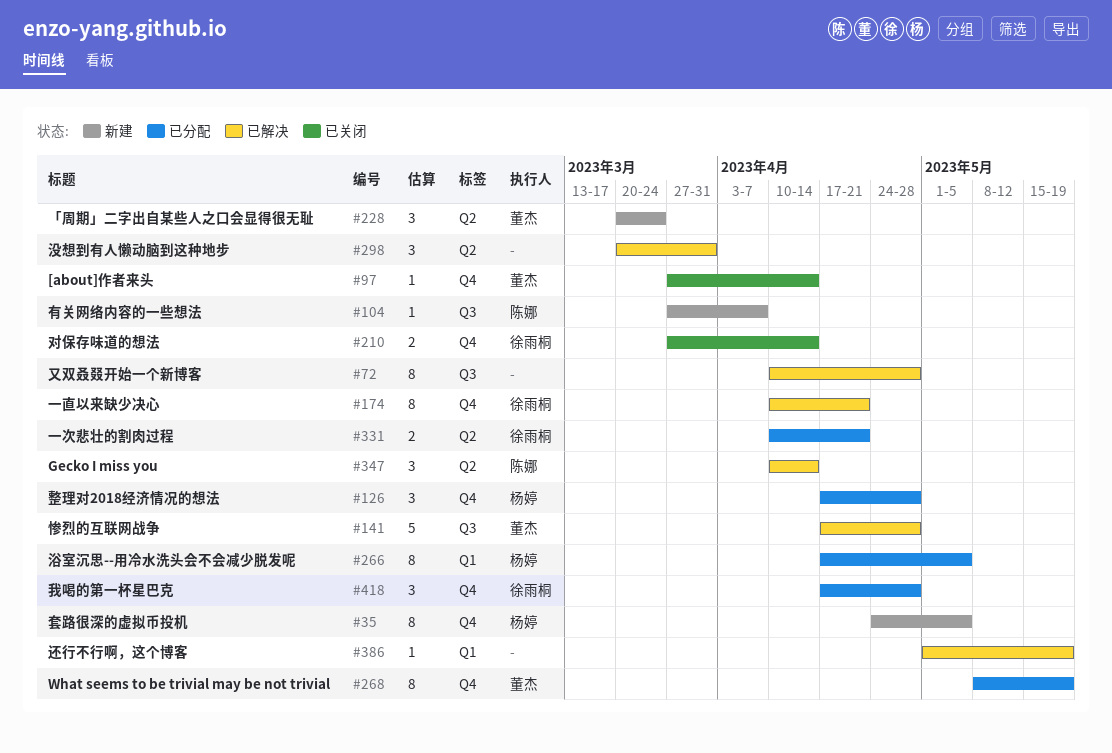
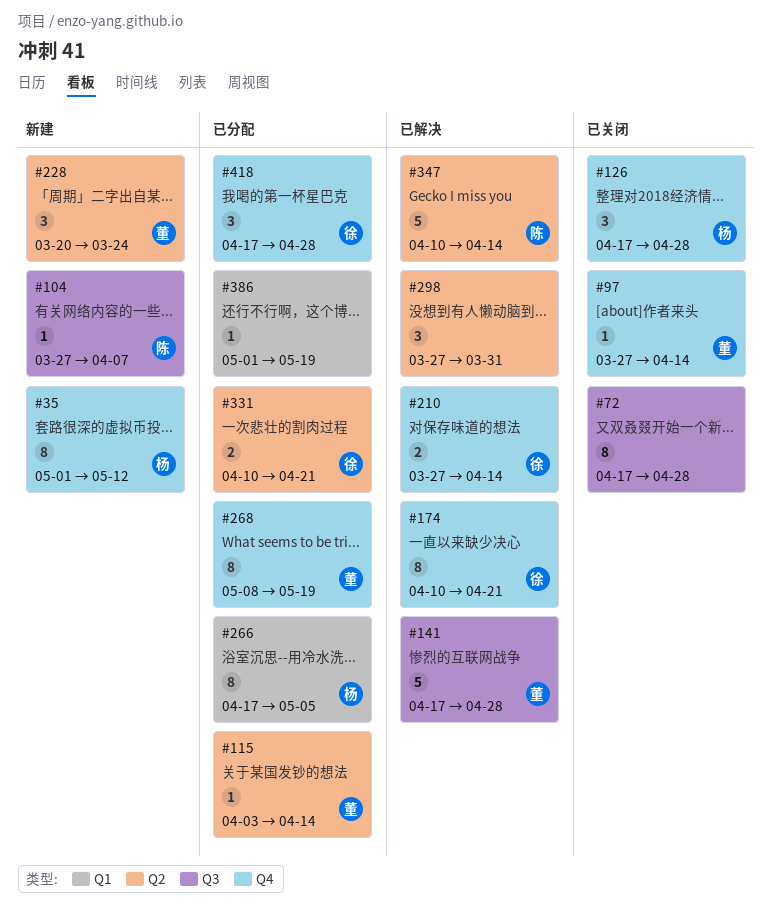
#35, start: Apr 24 -> May 1
#35, due: May 5 -> May 12
#72, status: 已解决 -> 已关闭
#72, start: Apr 10 -> Apr 17
#115: none -> present
#126, status: 已分配 -> 已关闭
#210, status: 已关闭 -> 已解决
#298, start: Mar 20 -> Mar 27
#347, estimate: 3 -> 5
#386, status: 已解决 -> 已分配

